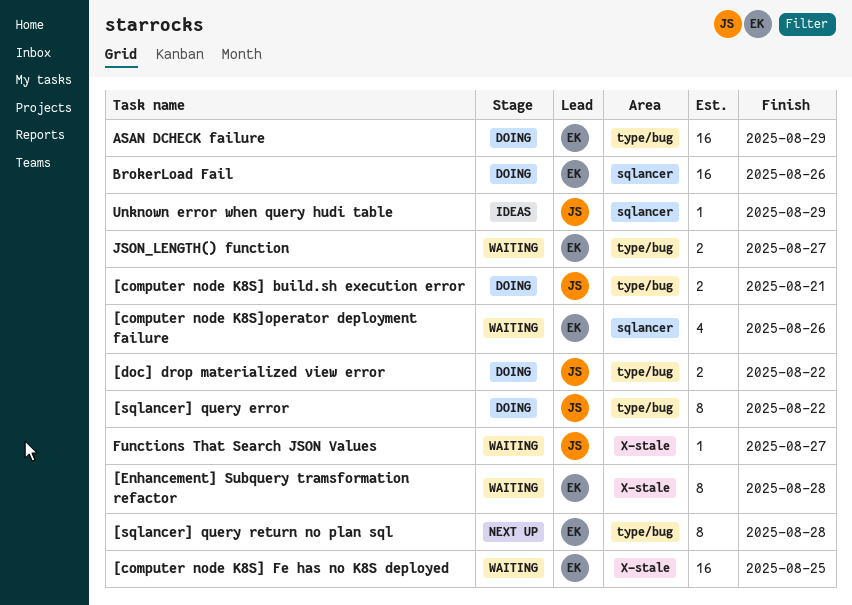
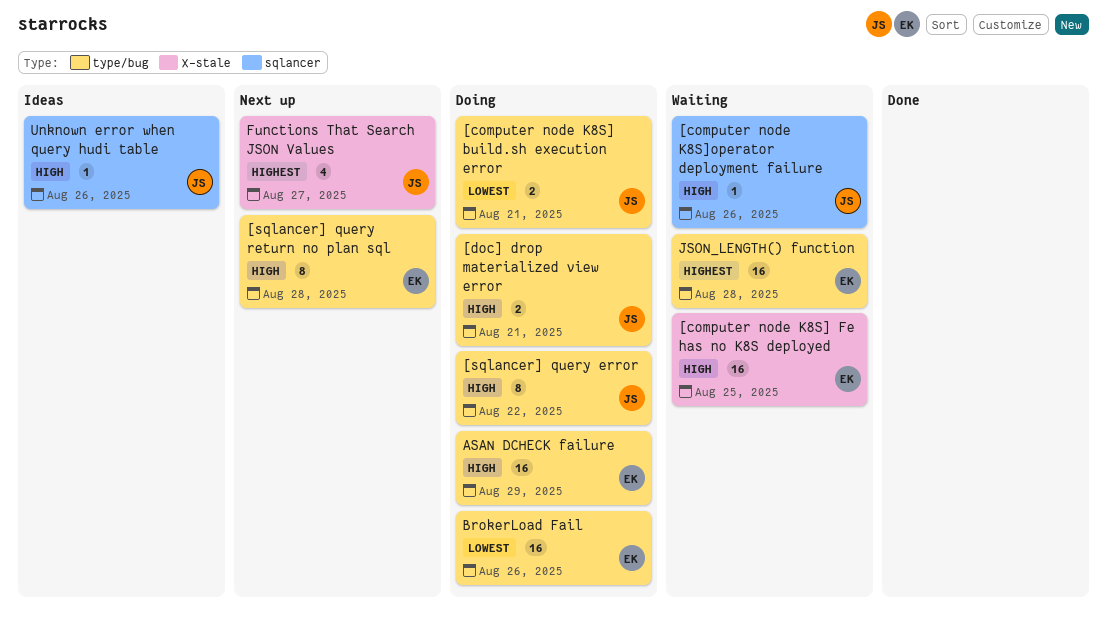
[computer node K8S]operator deployment failure, owner: EK -> JS
[computer node K8S]operator deployment failure, estimate: 4 -> 1
[doc] drop materialized view error, due: Aug 22 -> Aug 21
[Enhancement] Subquery tramsformation refactor: present -> none
BrokerLoad Fail, label: sqlancer -> type/bug
Functions That Search JSON Values, status: Waiting -> Next up
Functions That Search JSON Values, estimate: 1 -> 4
JSON_LENGTH() function, estimate: 2 -> 16
JSON_LENGTH() function, due: Aug 27 -> Aug 28
Unknown error when query hudi table, due: Aug 29 -> Aug 26

